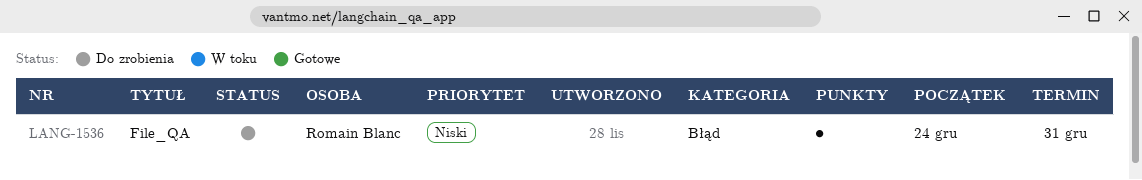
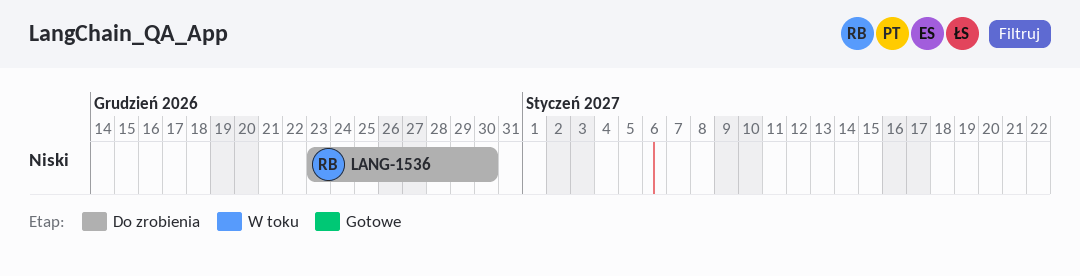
LANG-1536, start: Dec 24 -> Dec 23
LANG-1536, due: Dec 31 -> Dec 30

